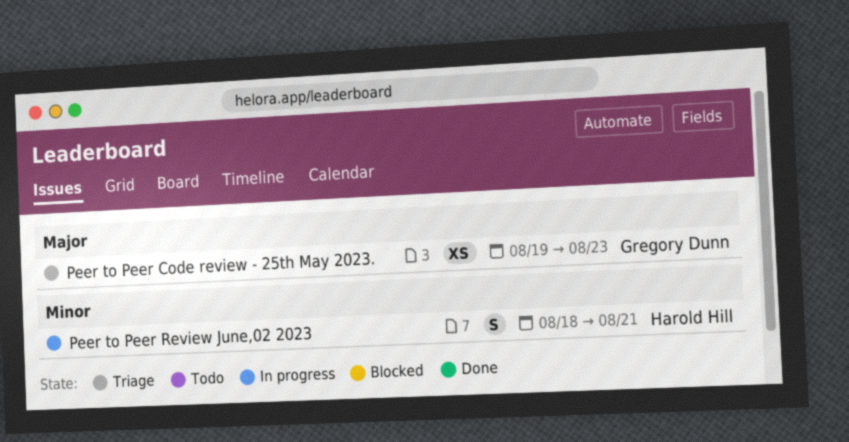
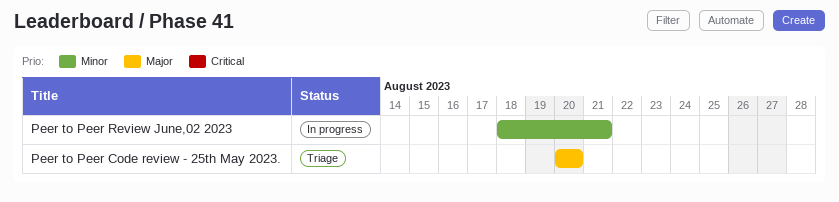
Peer to Peer Code review - 25th May 2023., start: Aug 19 -> Aug 20
Peer to Peer Code review - 25th May 2023., due: Aug 23 -> Aug 20

